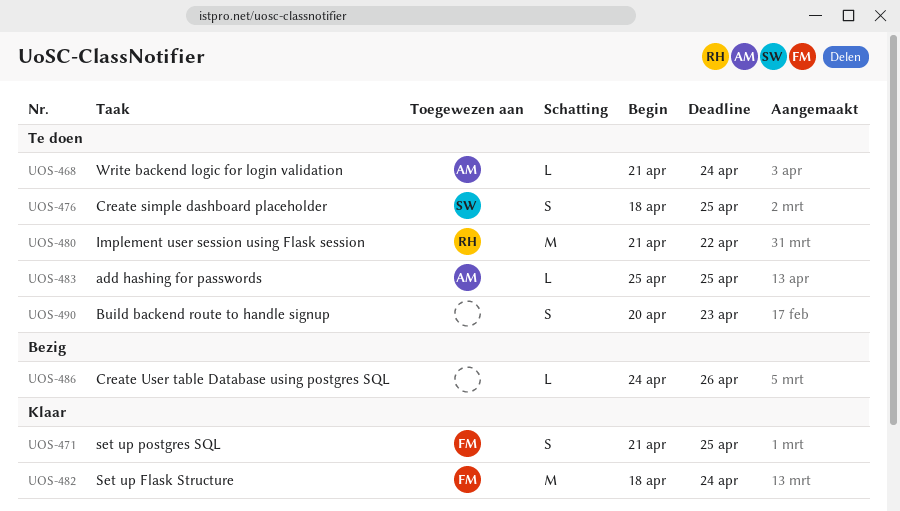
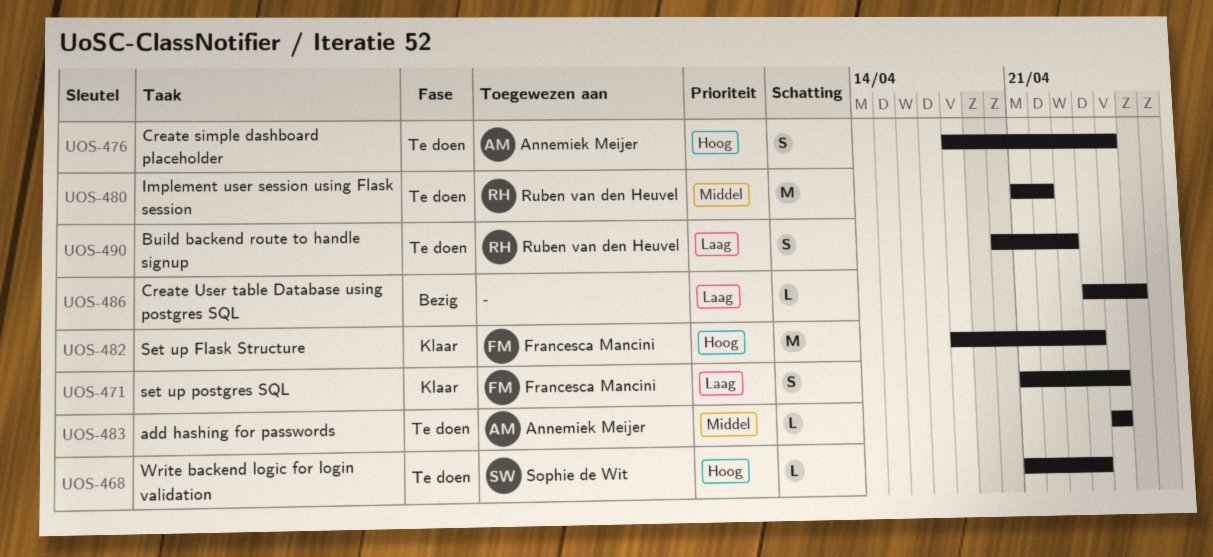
UOS-468, owner: Annemiek Meijer -> Sophie de Wit
UOS-476, owner: Sophie de Wit -> Annemiek Meijer
UOS-490, owner: none -> Ruben van den Heuvel

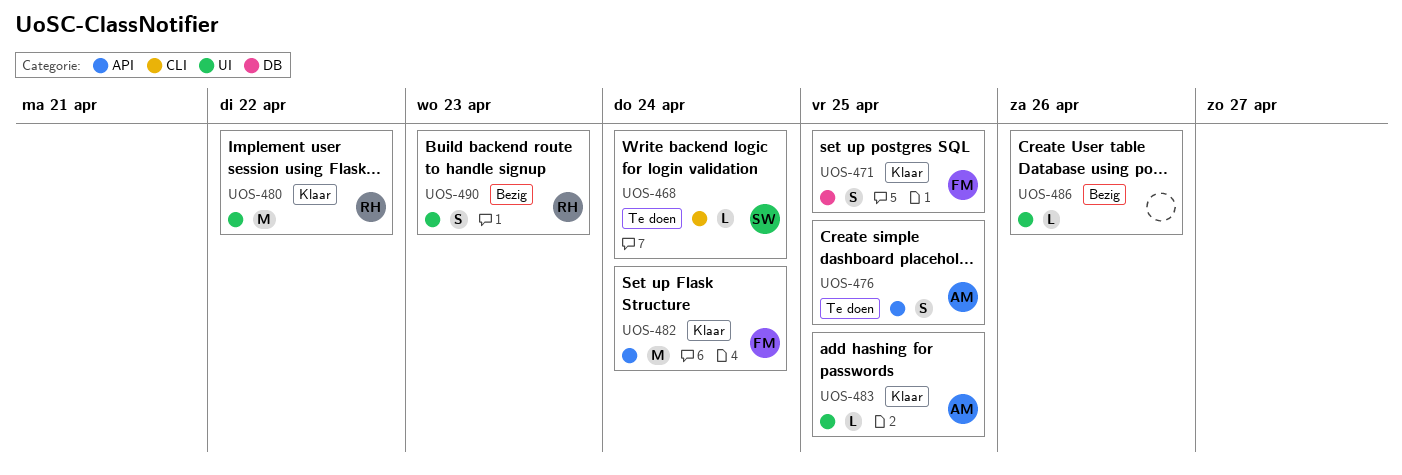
UOS-480, status: Te doen -> Klaar
UOS-483, status: Te doen -> Klaar
UOS-490, status: Te doen -> Bezig

